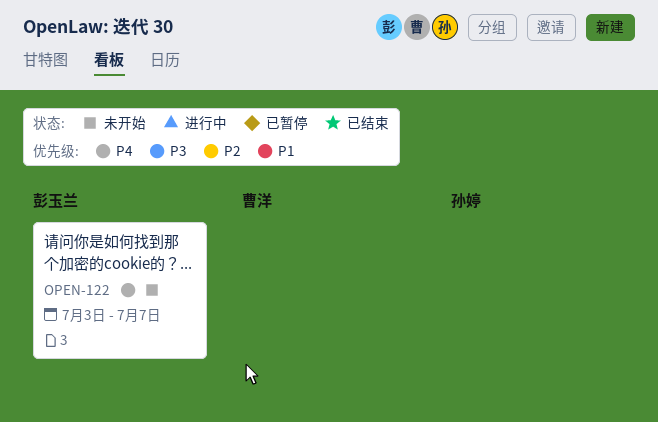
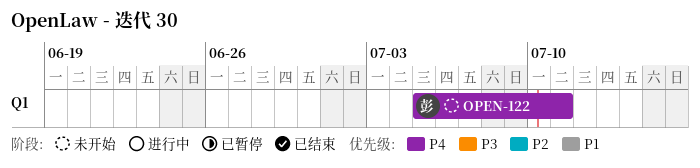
OPEN-122, start: Jul 3 -> Jul 5
OPEN-122, due: Jul 7 -> Jul 11

